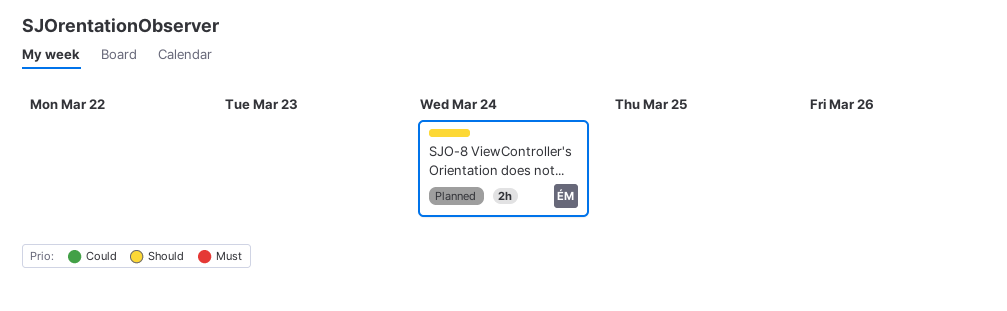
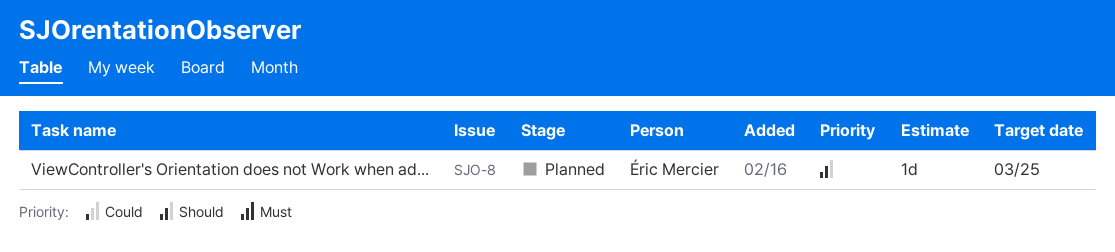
SJO-8, estimate: 2h -> 1d
SJO-8, due: Mar 24 -> Mar 25

